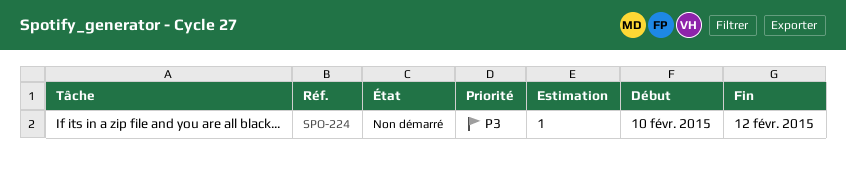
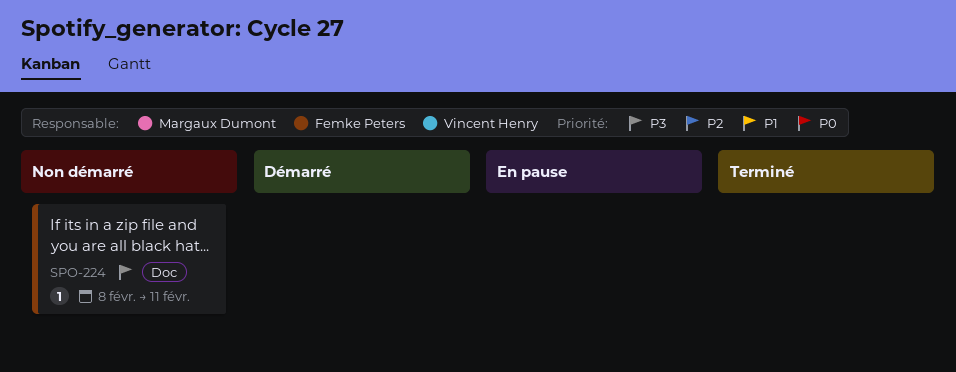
SPO-224, start: Feb 10 -> Feb 8
SPO-224, due: Feb 12 -> Feb 11

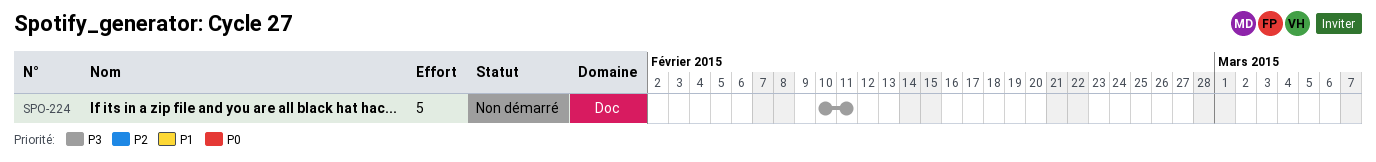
SPO-224, estimate: 1 -> 5
SPO-224, start: Feb 8 -> Feb 10

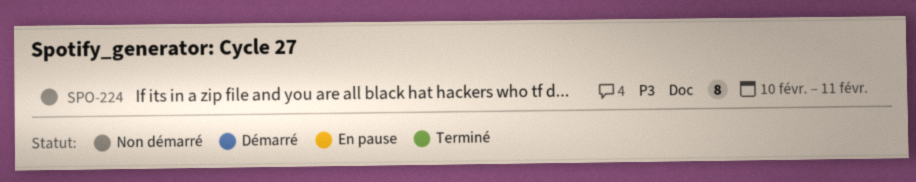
SPO-224, estimate: 5 -> 8

